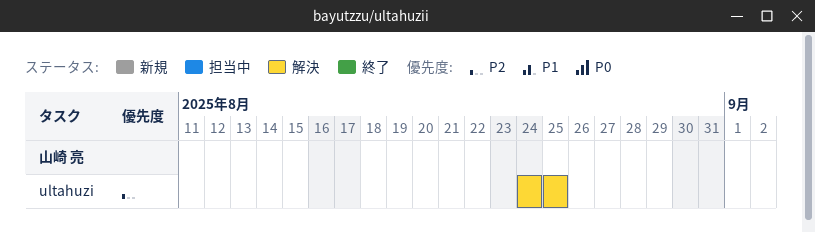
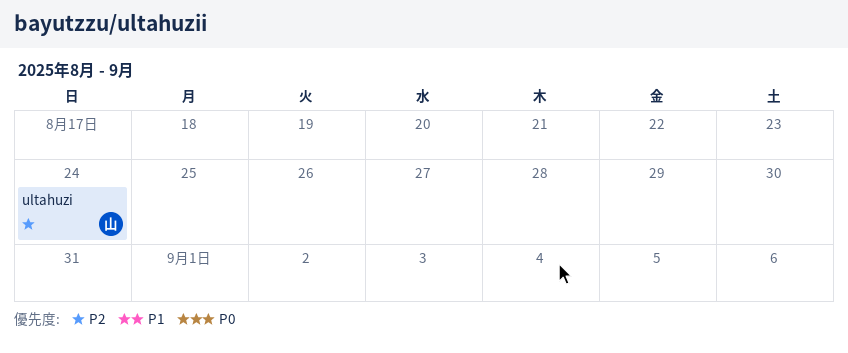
ultahuzi, due: Aug 25 -> Aug 24

